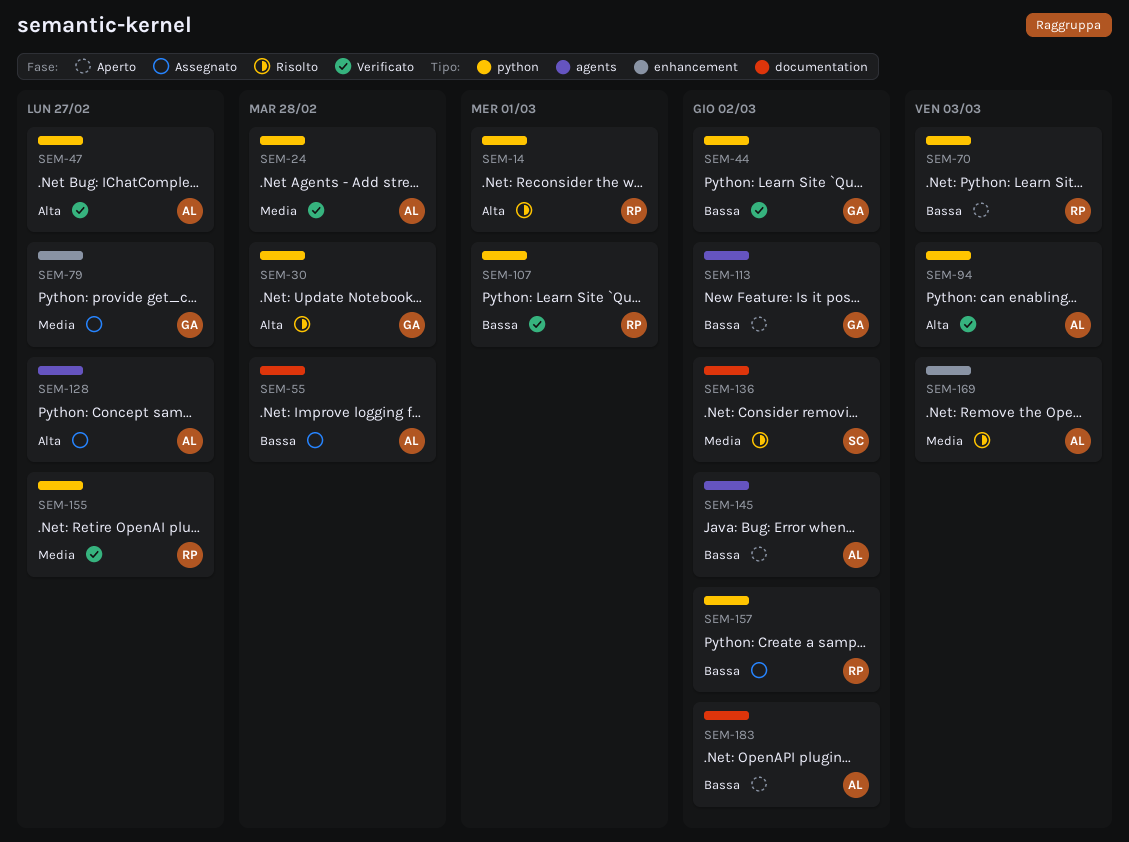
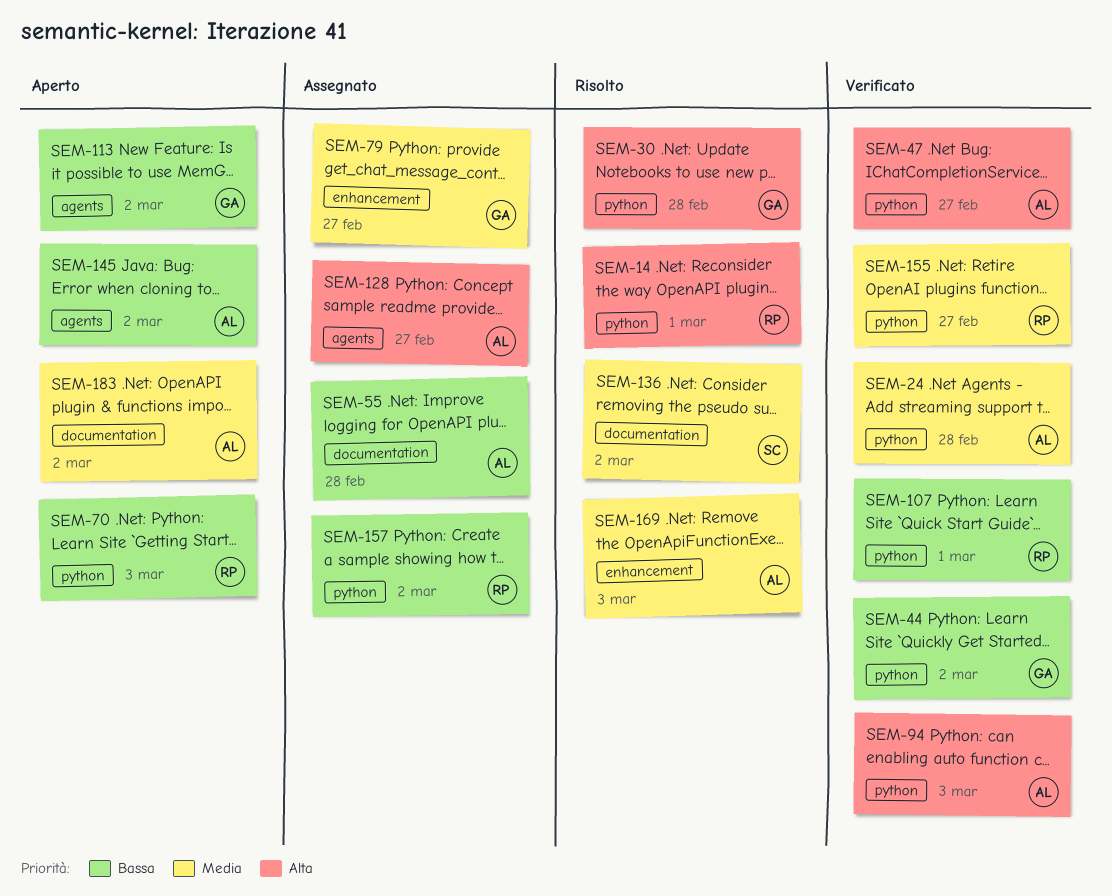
SEM-183, priority: Bassa -> Media

